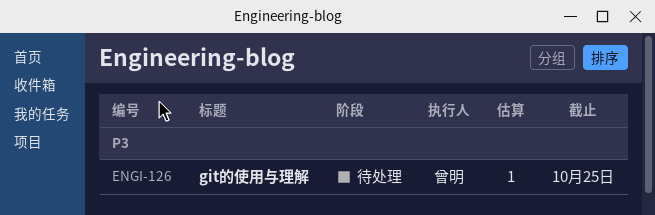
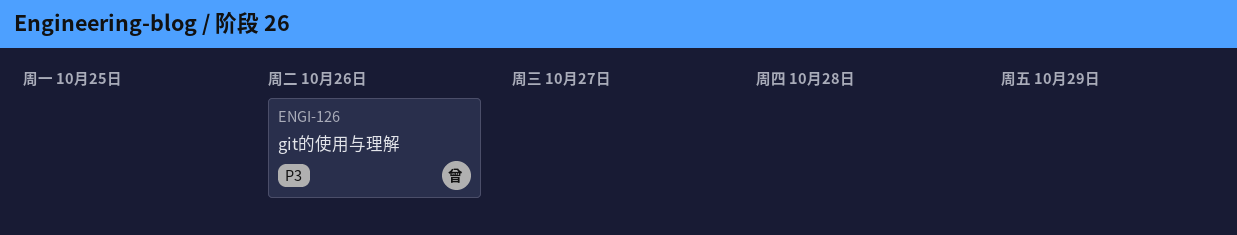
ENGI-126, due: Oct 25 -> Oct 26

